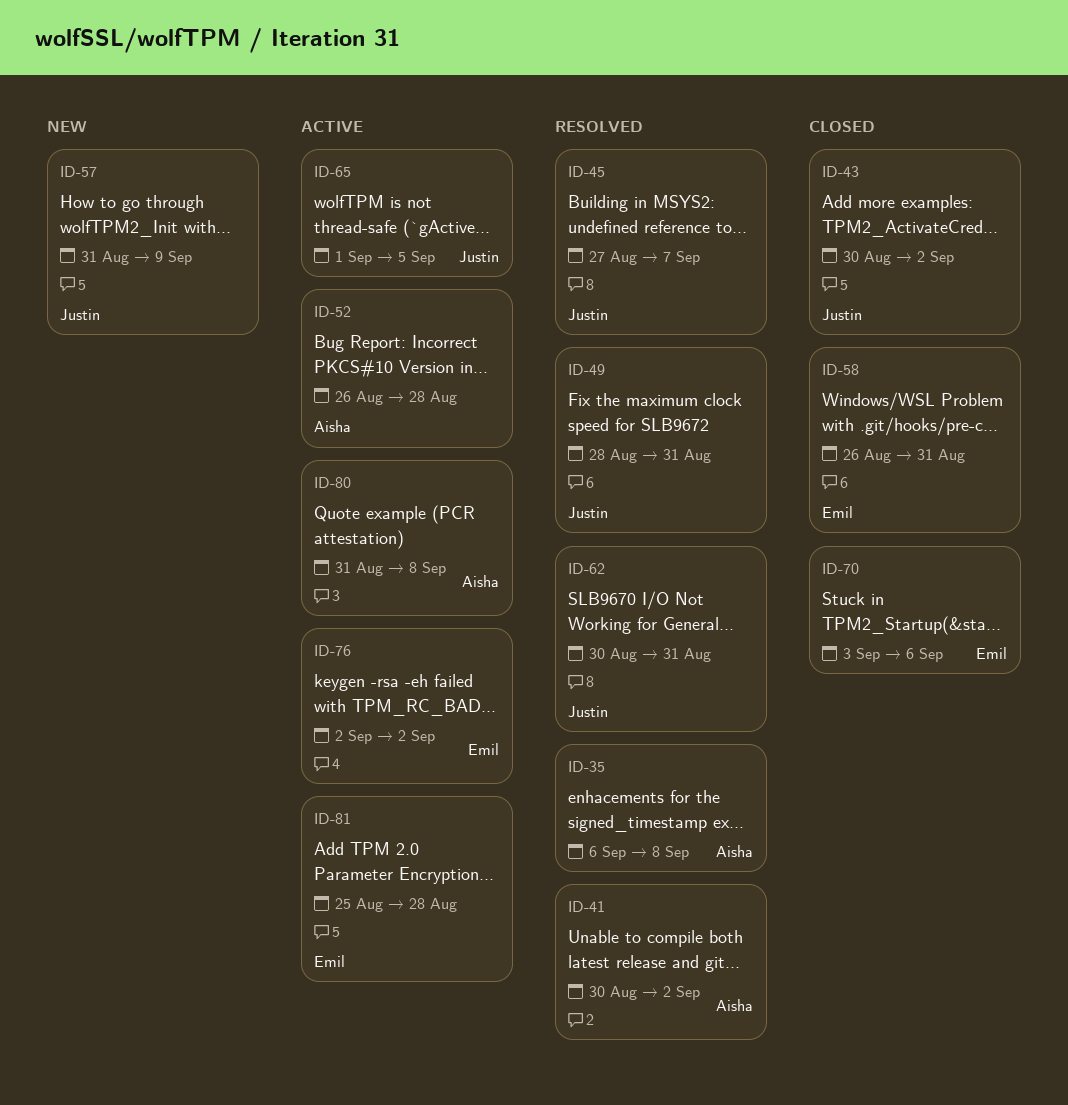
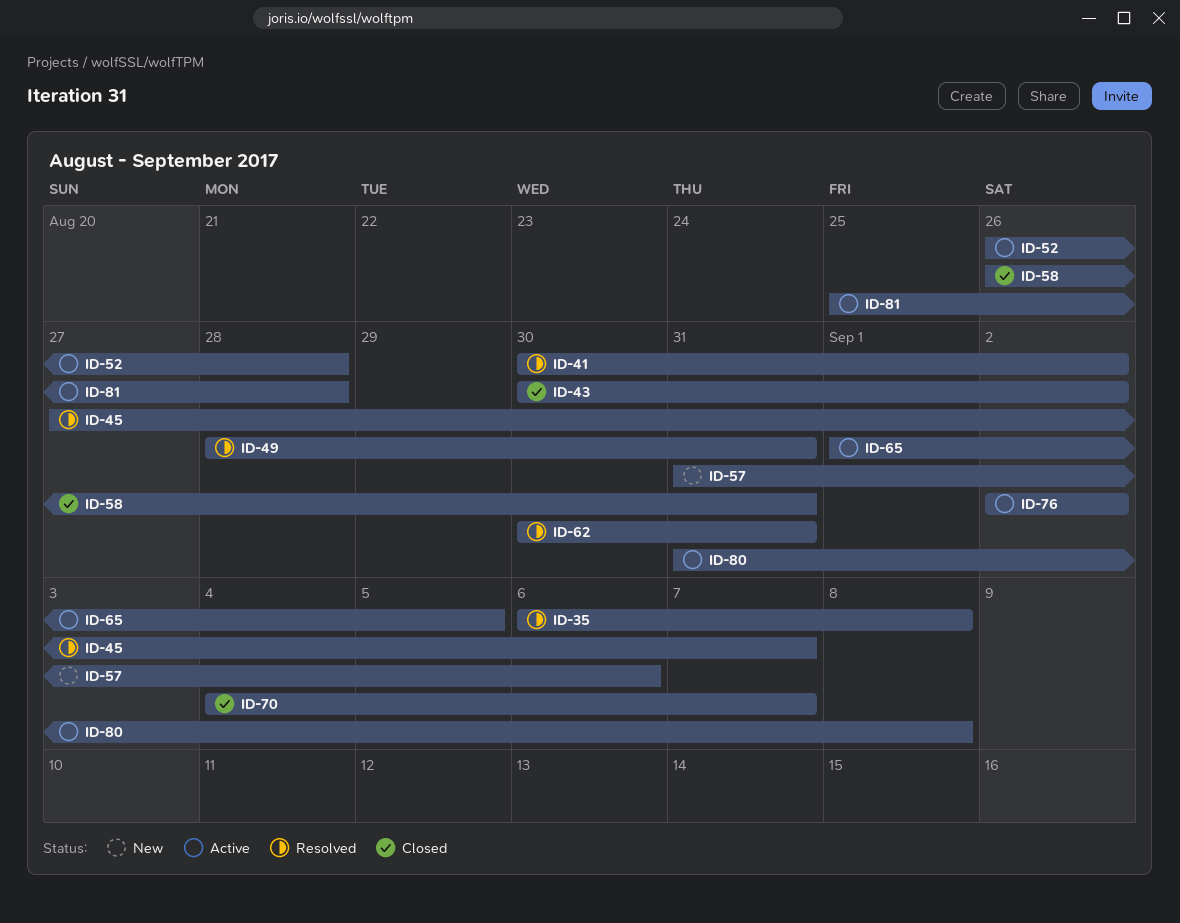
ID-57, due: Sep 9 -> Sep 6
ID-70, start: Sep 3 -> Sep 4
ID-70, due: Sep 6 -> Sep 7

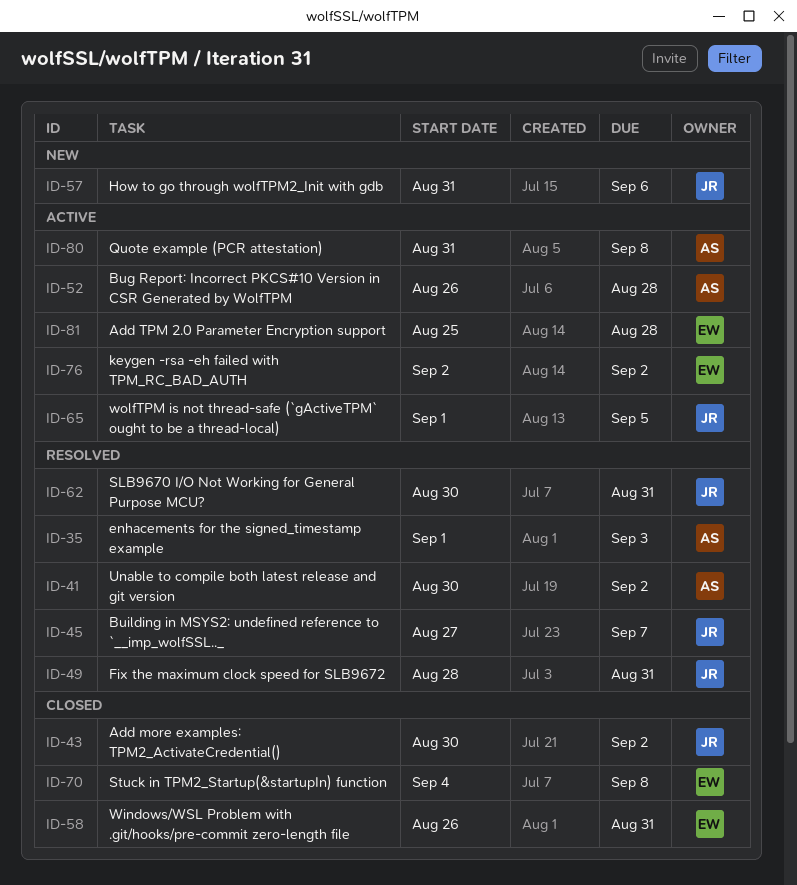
ID-35, start: Sep 6 -> Sep 1
ID-35, due: Sep 8 -> Sep 3
ID-70, due: Sep 7 -> Sep 8

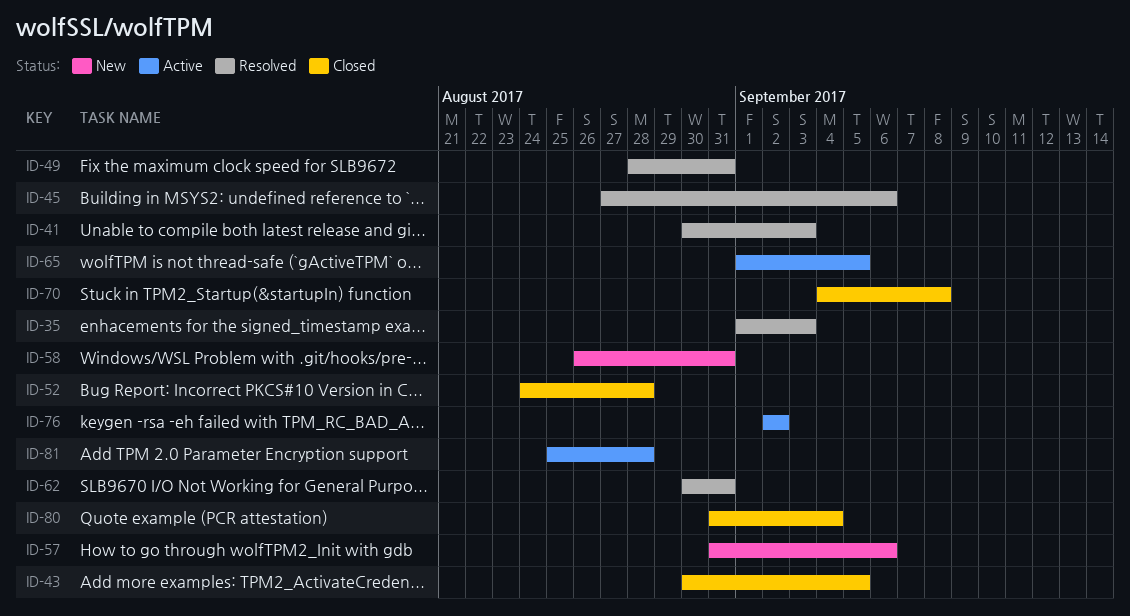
ID-41, due: Sep 2 -> Sep 3
ID-43, due: Sep 2 -> Sep 5
ID-45, due: Sep 7 -> Sep 6
ID-52, status: Active -> Closed
ID-52, start: Aug 26 -> Aug 24
ID-58, status: Closed -> New
ID-80, status: Active -> Closed
ID-80, due: Sep 8 -> Sep 4

